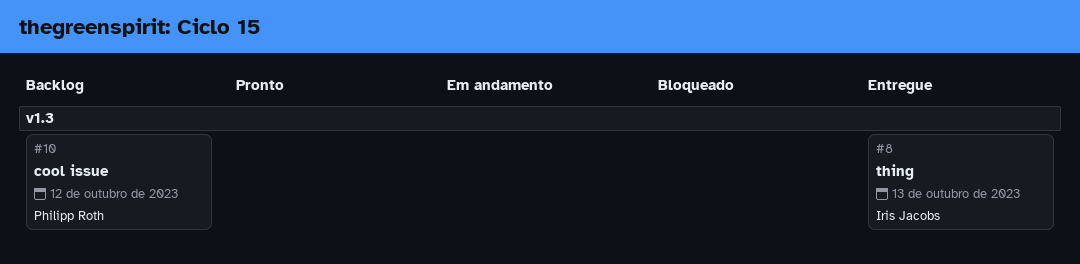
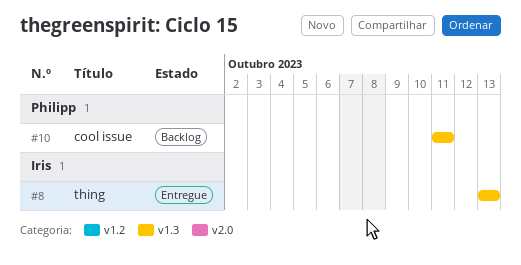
#10, due: Oct 12 -> Oct 11

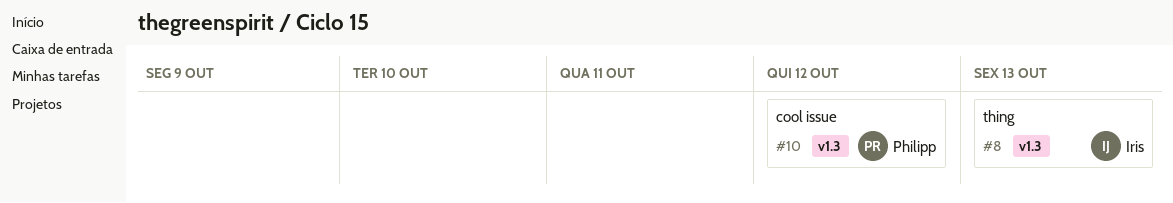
#10, due: Oct 11 -> Oct 12

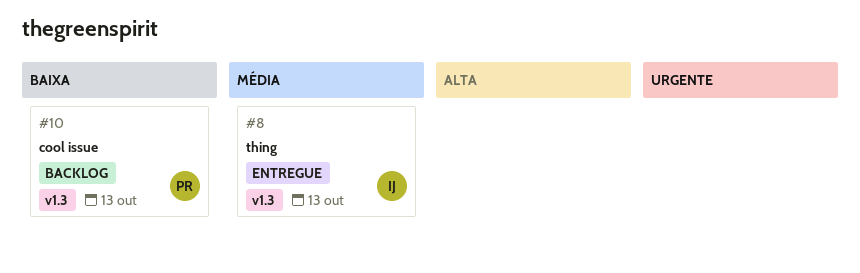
#10, due: Oct 12 -> Oct 13

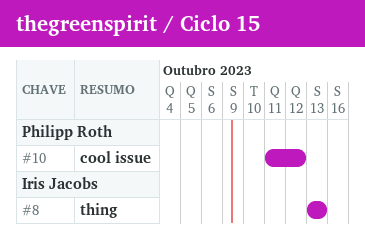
#10, due: Oct 13 -> Oct 12

